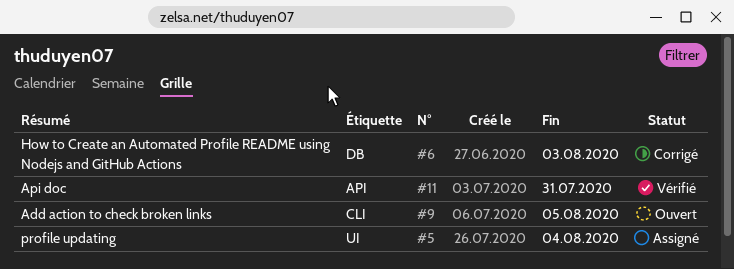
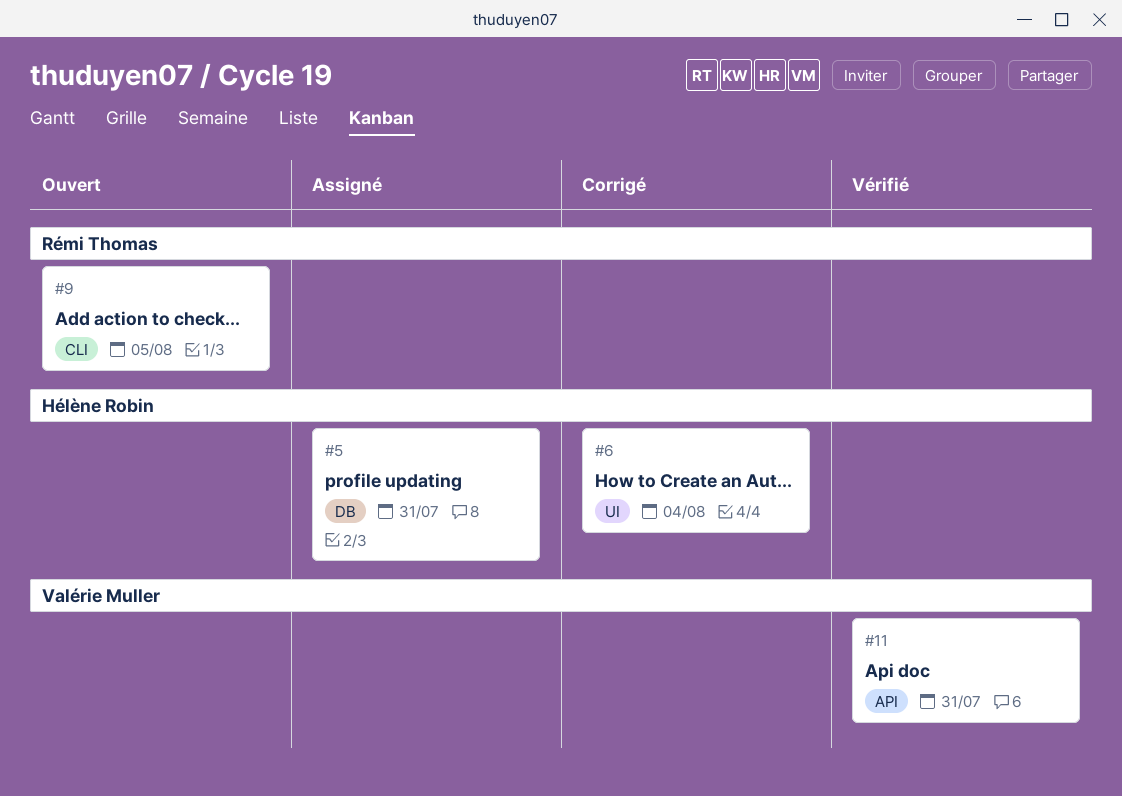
#5, label: UI -> DB
#5, due: Aug 4 -> Jul 31
#6, label: DB -> UI
#6, due: Aug 3 -> Aug 4

